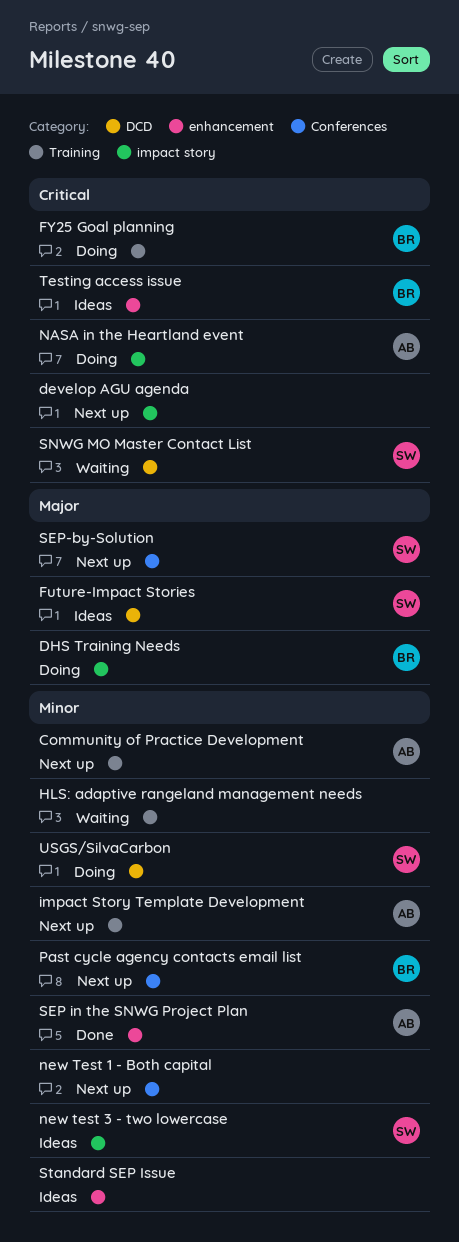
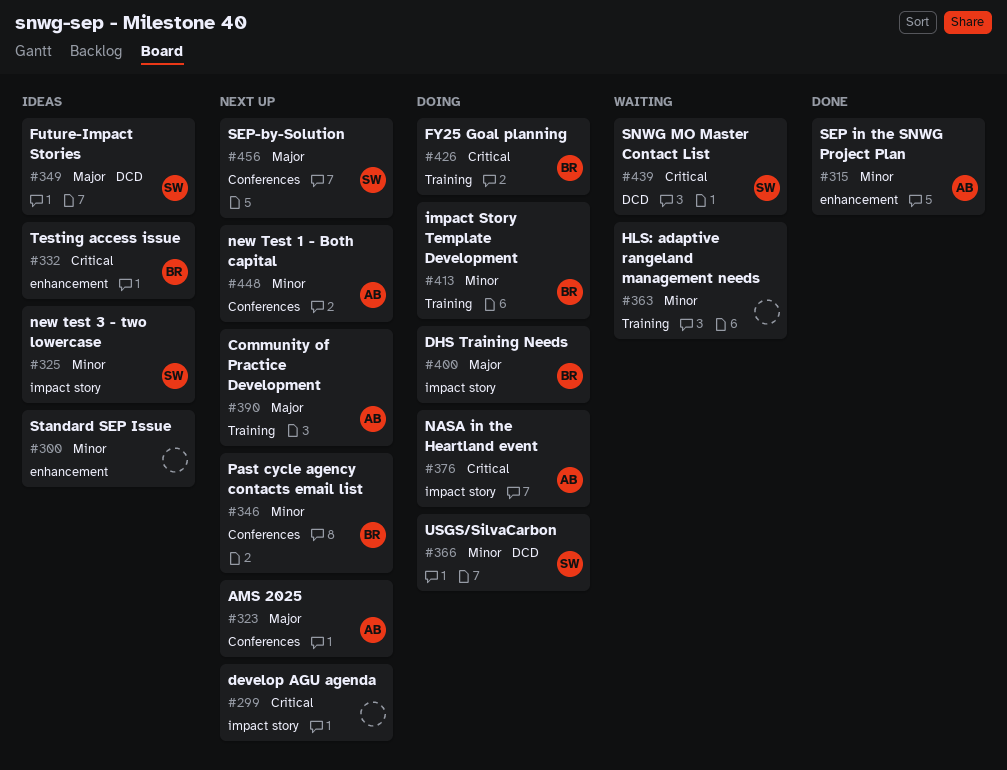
AMS 2025: none -> present
Community of Practice Development, priority: Minor -> Major
impact Story Template Development, status: Next up -> Doing
impact Story Template Development, owner: AB -> BR
new Test 1 - Both capital, owner: none -> AB

